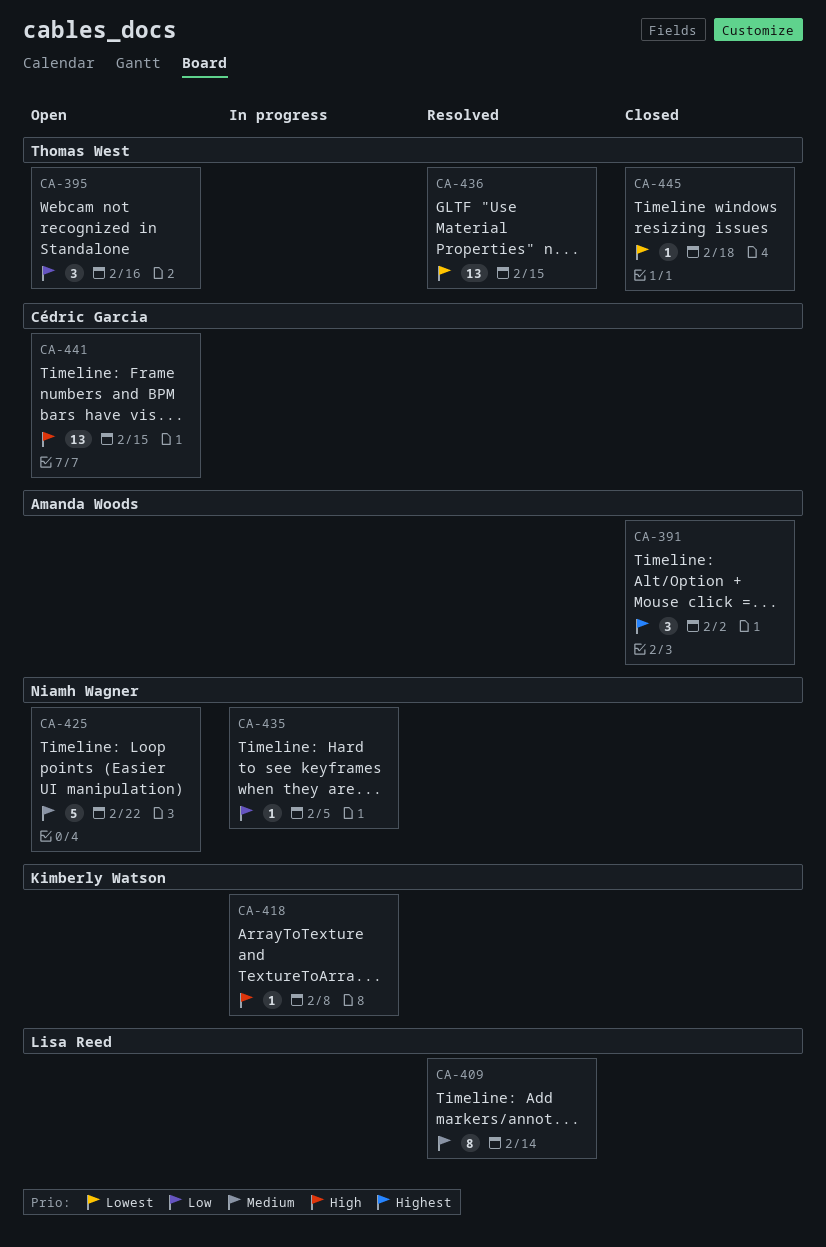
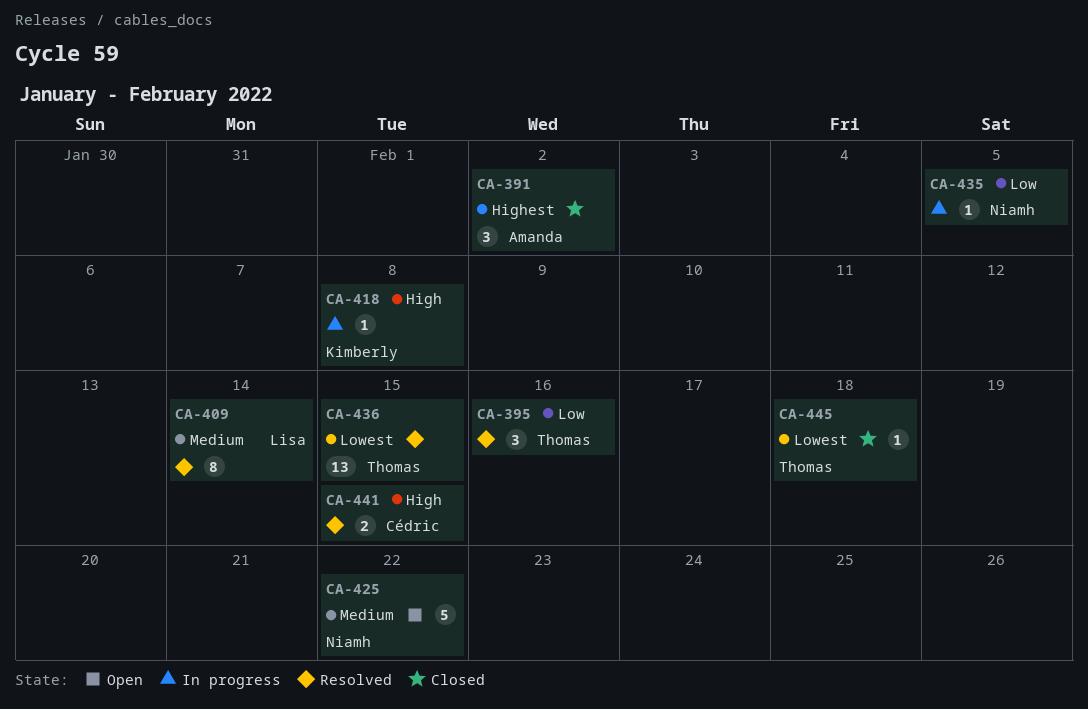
CA-395, status: Open -> Resolved
CA-441, status: Open -> Resolved
CA-441, estimate: 13 -> 2

